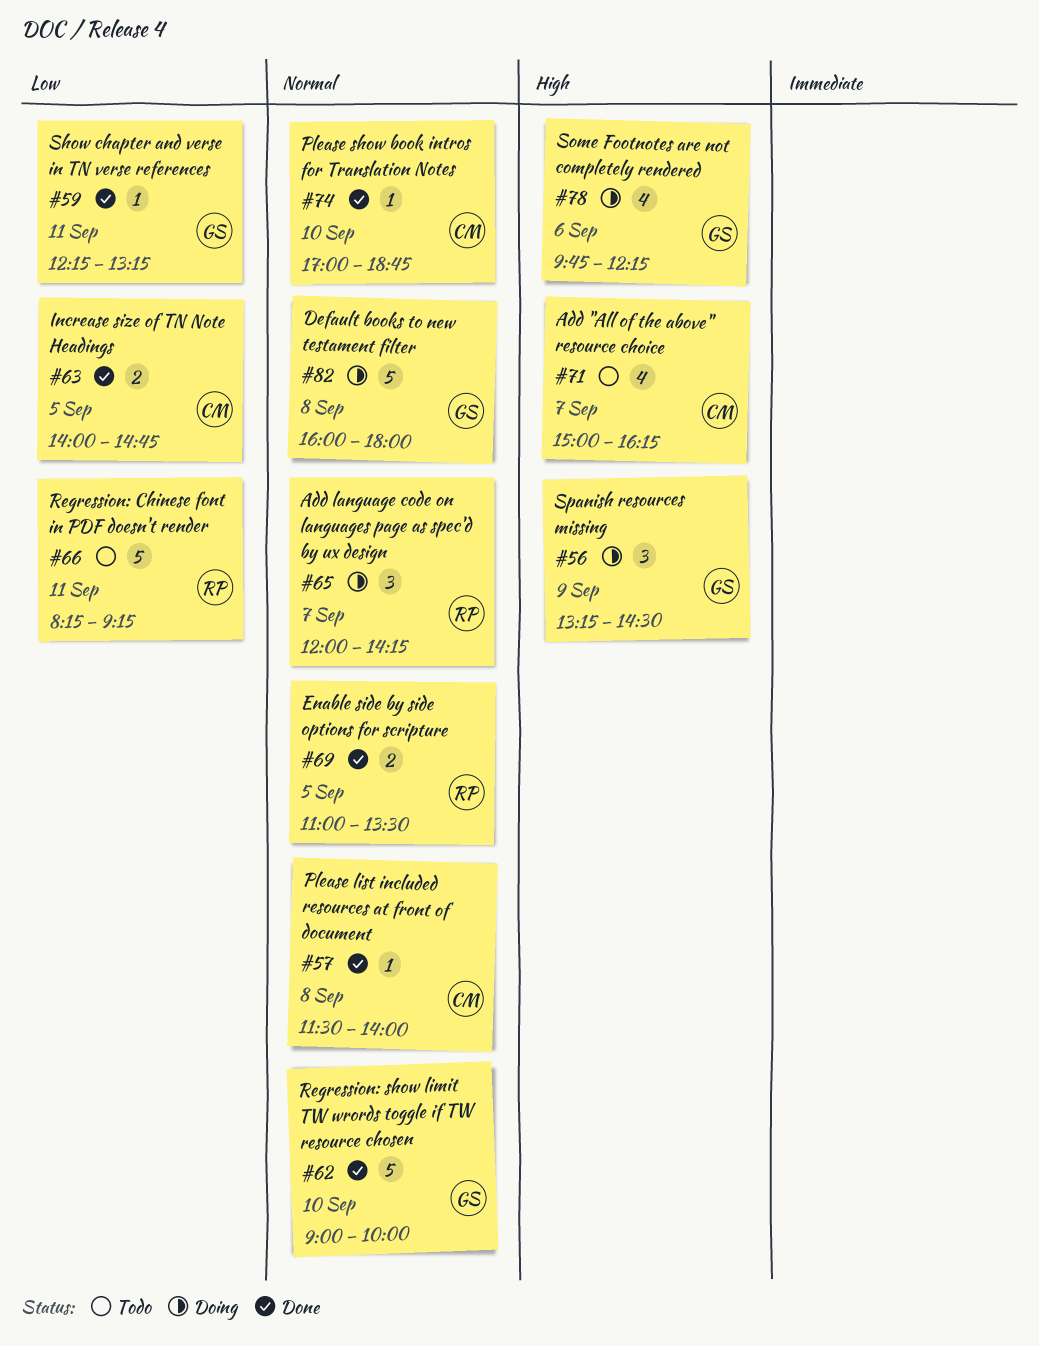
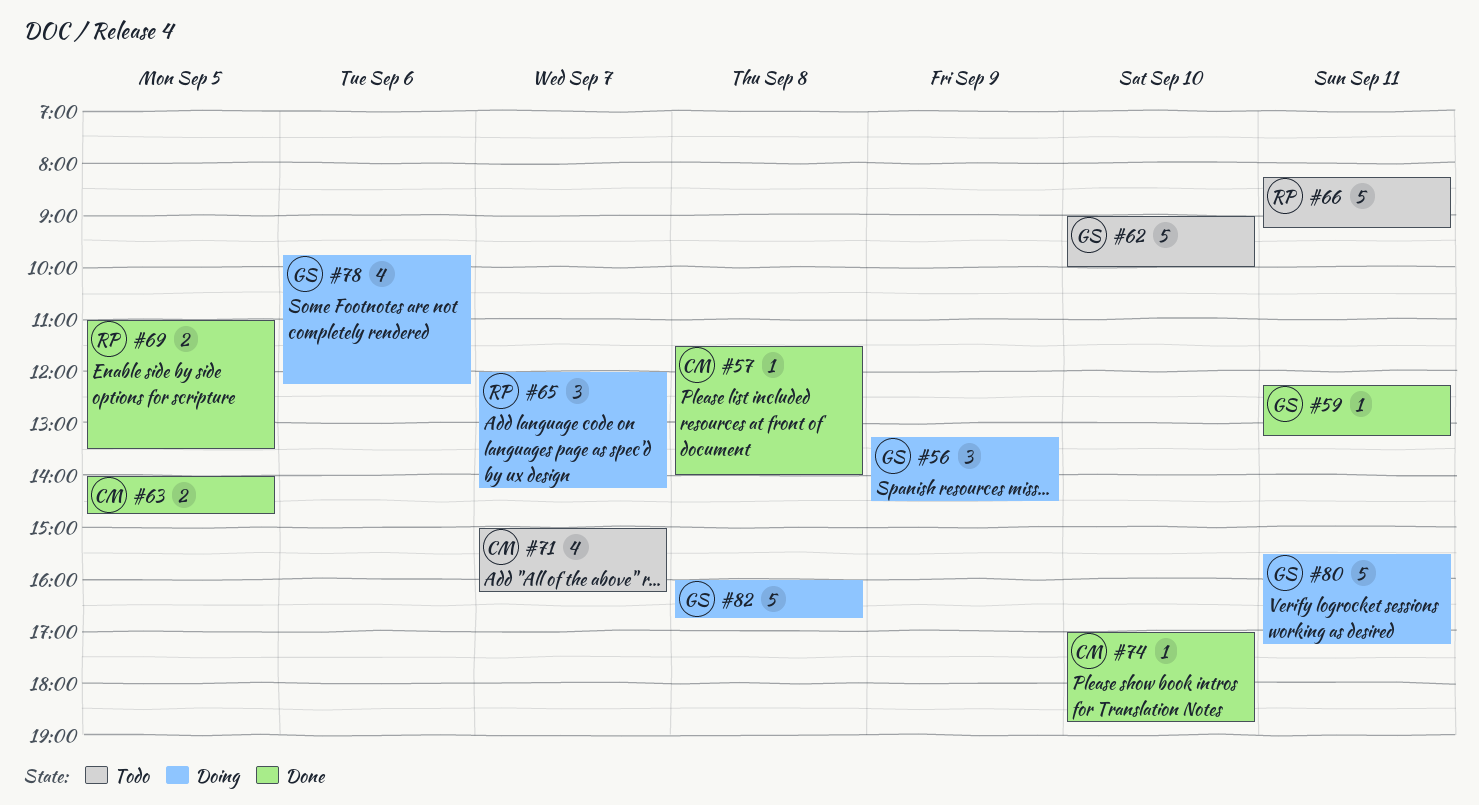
#62, status: Done -> Todo
#80: none -> present
#82, ends: 18:00 -> 16:45

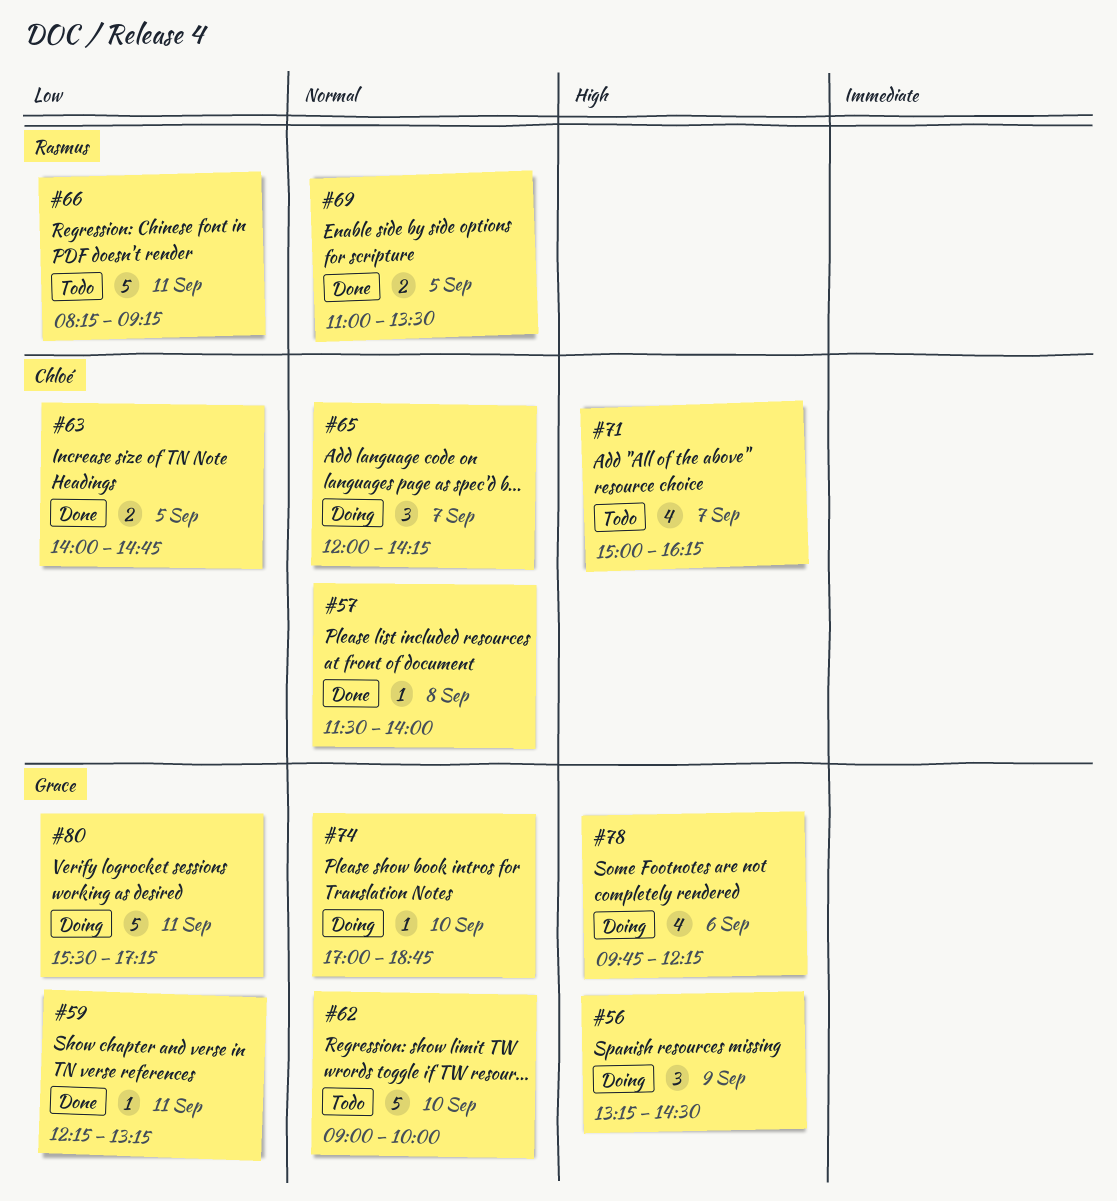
#65, owner: Rasmus -> Chloé
#74, status: Done -> Doing
#74, owner: Chloé -> Grace
#82: present -> none

